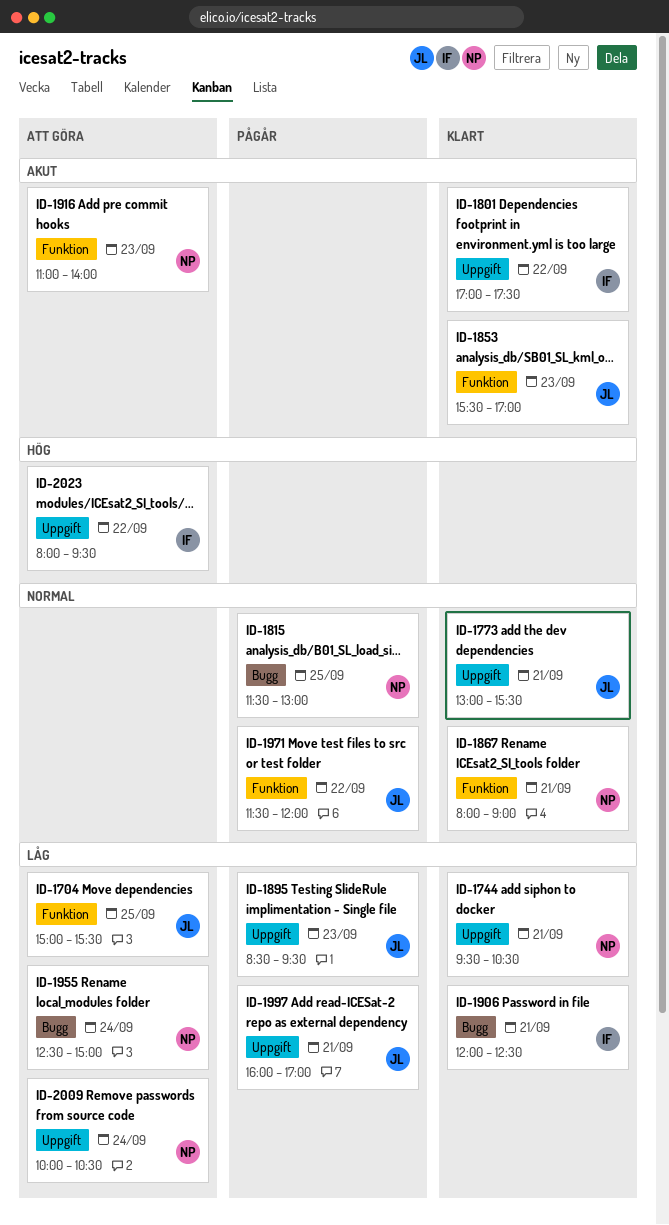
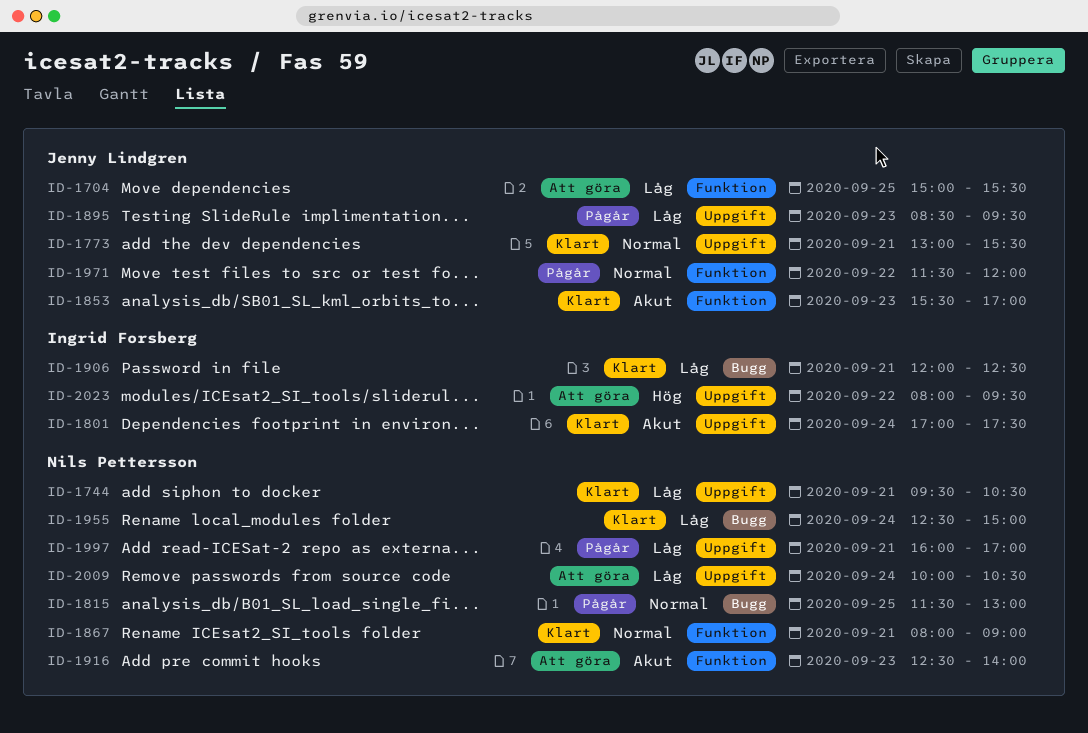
ID-1801, day: Sep 22 -> Sep 24
ID-1916, begins: 11:00 -> 12:30
ID-1955, status: Att göra -> Klart
ID-1997, owner: Jenny Lindgren -> Nils Pettersson

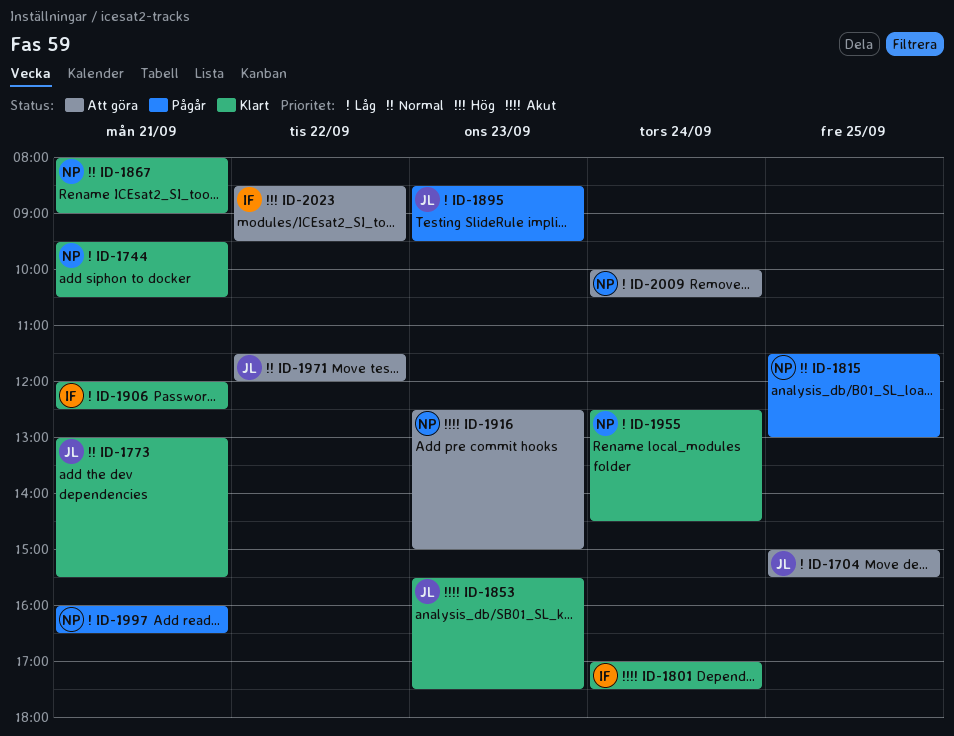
ID-1853, ends: 17:00 -> 17:30
ID-1916, ends: 14:00 -> 15:00
ID-1955, ends: 15:00 -> 14:30
ID-1971, status: Pågår -> Att göra
ID-1997, ends: 17:00 -> 16:30
ID-2023, begins: 08:00 -> 08:30

